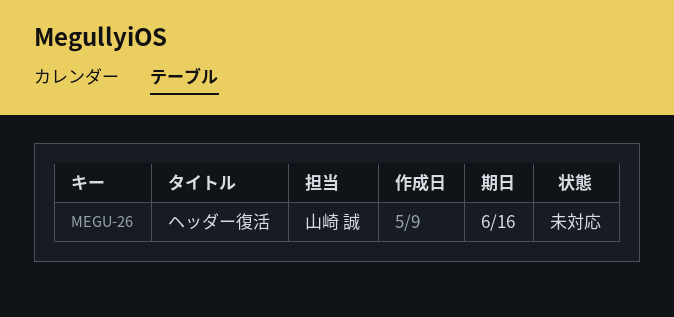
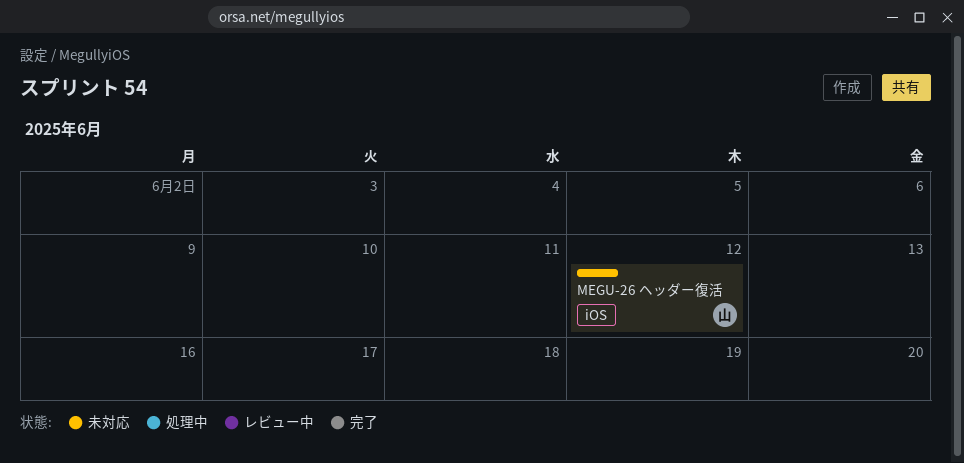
MEGU-26, due: Jun 16 -> Jun 12

